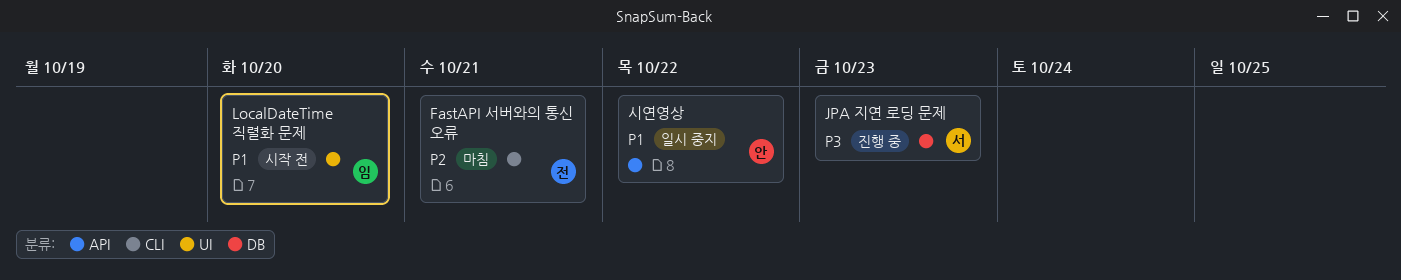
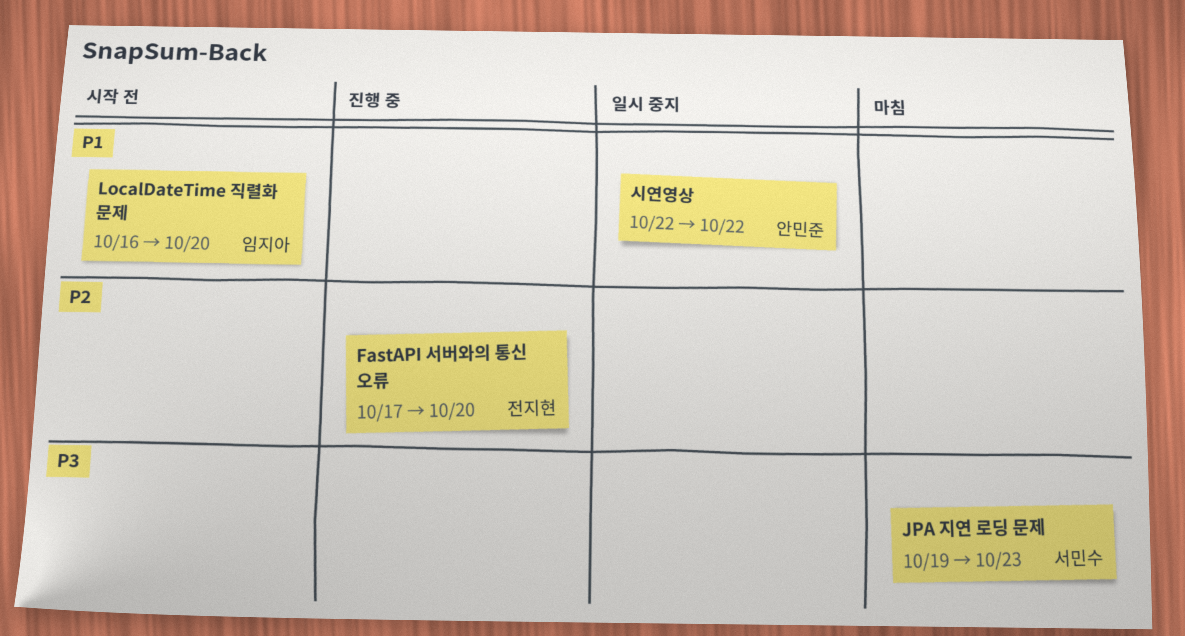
FastAPI 서버와의 통신 오류, status: 마침 -> 진행 중
FastAPI 서버와의 통신 오류, due: Oct 21 -> Oct 20
JPA 지연 로딩 문제, status: 진행 중 -> 마침

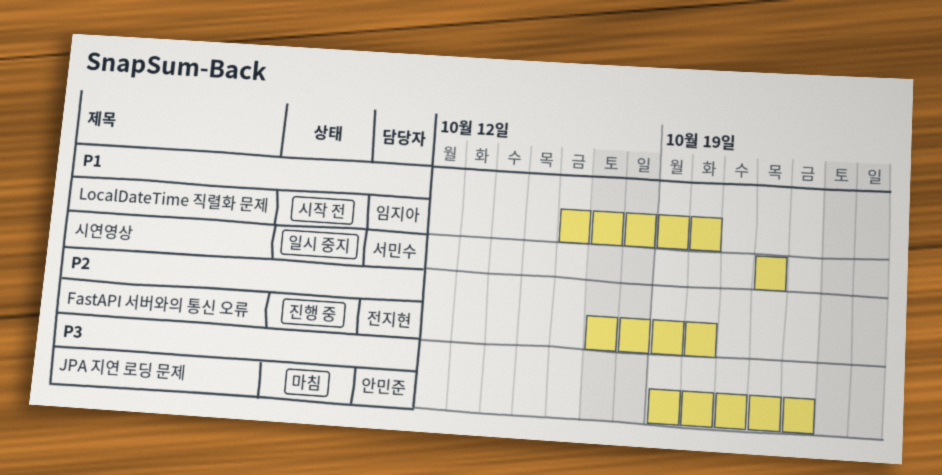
JPA 지연 로딩 문제, owner: 서민수 -> 안민준
시연영상, owner: 안민준 -> 서민수

